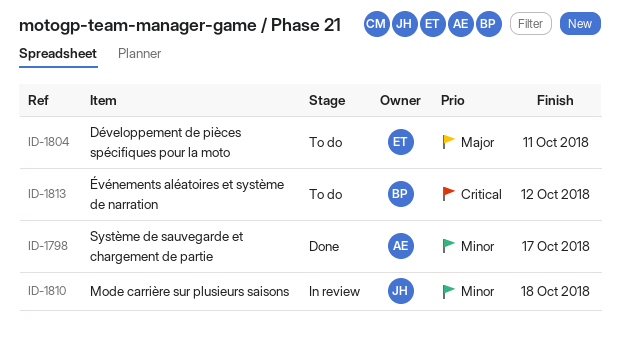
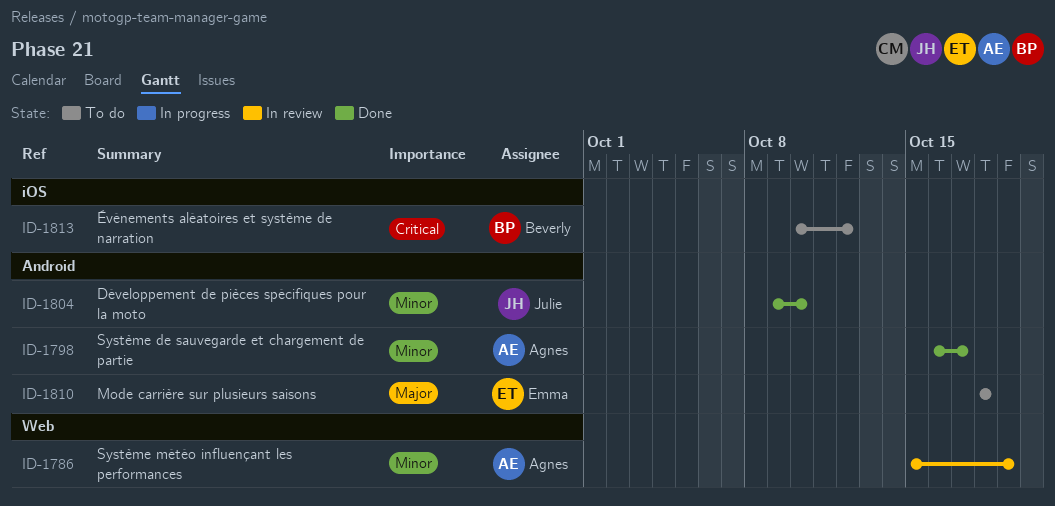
ID-1786: none -> present
ID-1804, status: To do -> Done
ID-1804, owner: Emma -> Julie
ID-1804, priority: Major -> Minor
ID-1804, due: Oct 11 -> Oct 10
ID-1810, status: In review -> To do
ID-1810, owner: Julie -> Emma
ID-1810, priority: Minor -> Major

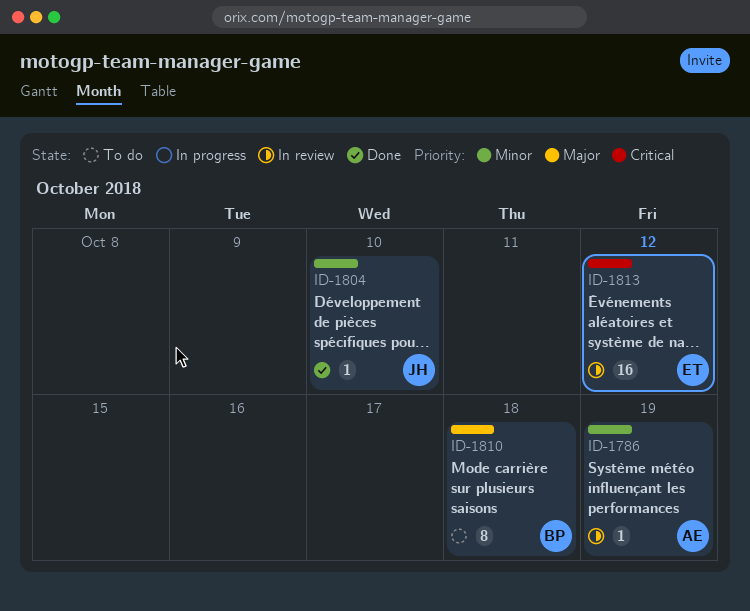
ID-1798: present -> none
ID-1810, owner: Emma -> Beverly
ID-1813, status: To do -> In review
ID-1813, owner: Beverly -> Emma

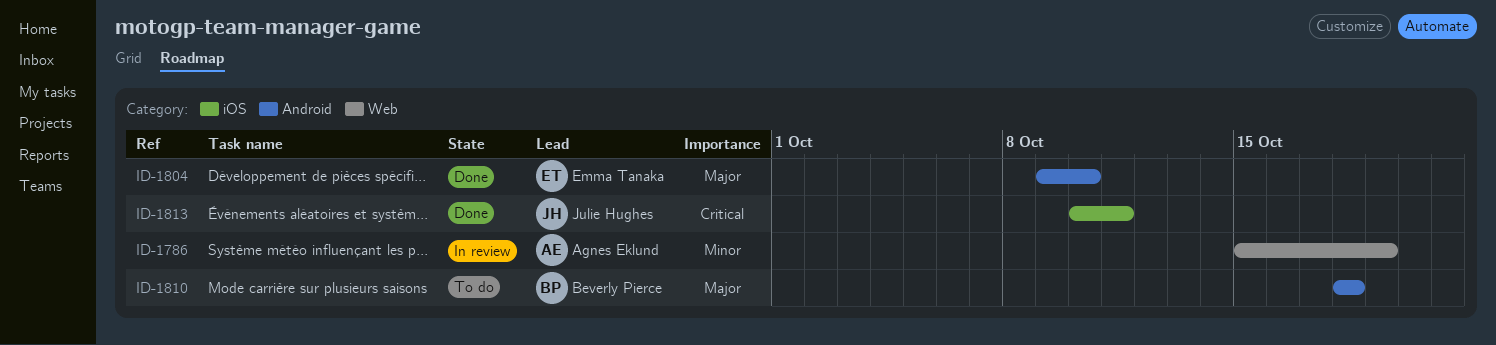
ID-1804, owner: Julie Hughes -> Emma Tanaka
ID-1804, priority: Minor -> Major
ID-1813, status: In review -> Done
ID-1813, owner: Emma Tanaka -> Julie Hughes
ID-1813, due: Oct 12 -> Oct 11

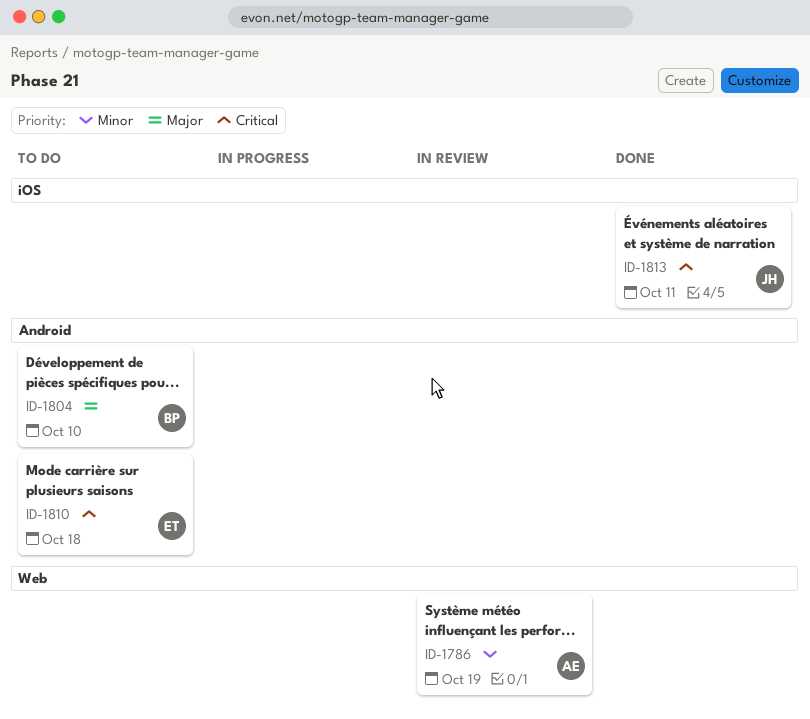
ID-1804, status: Done -> To do
ID-1804, owner: Emma Tanaka -> Beverly Pierce
ID-1810, owner: Beverly Pierce -> Emma Tanaka
ID-1810, priority: Major -> Critical

